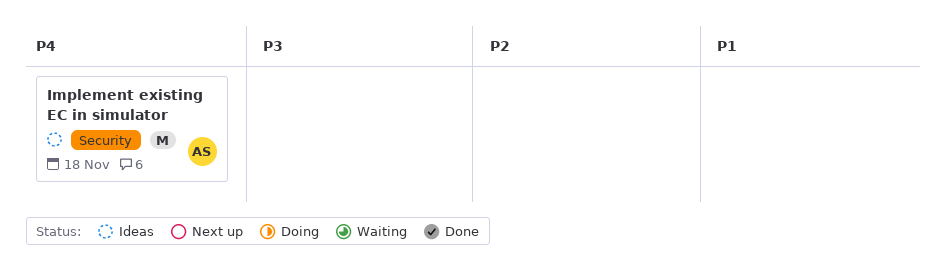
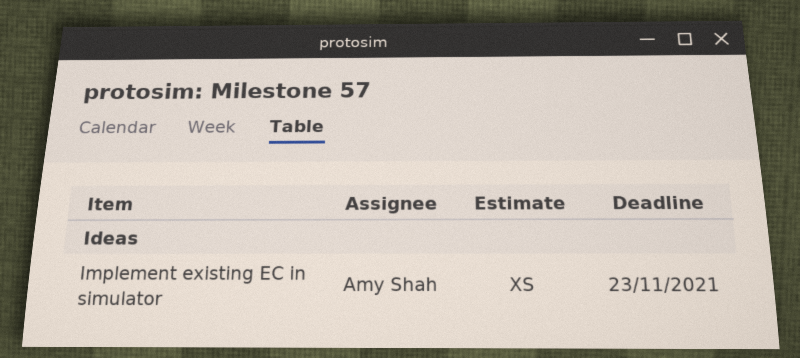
Implement existing EC in simulator, estimate: M -> XS
Implement existing EC in simulator, due: Nov 18 -> Nov 23

